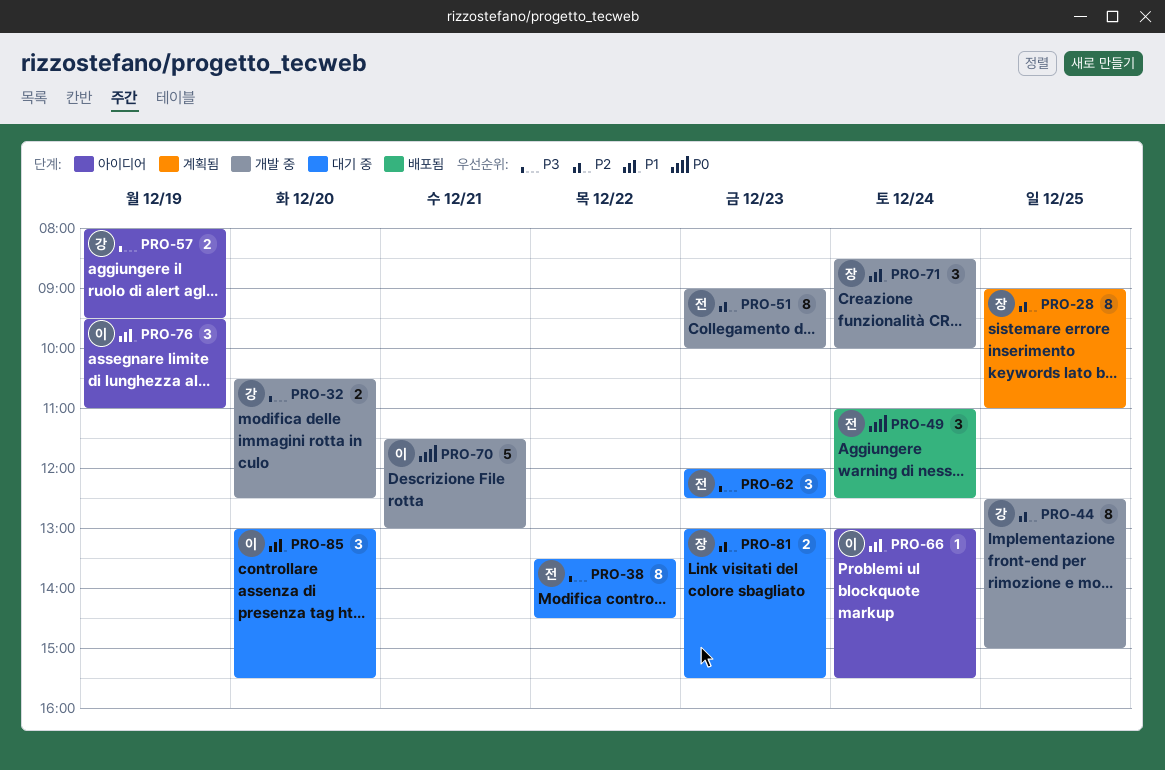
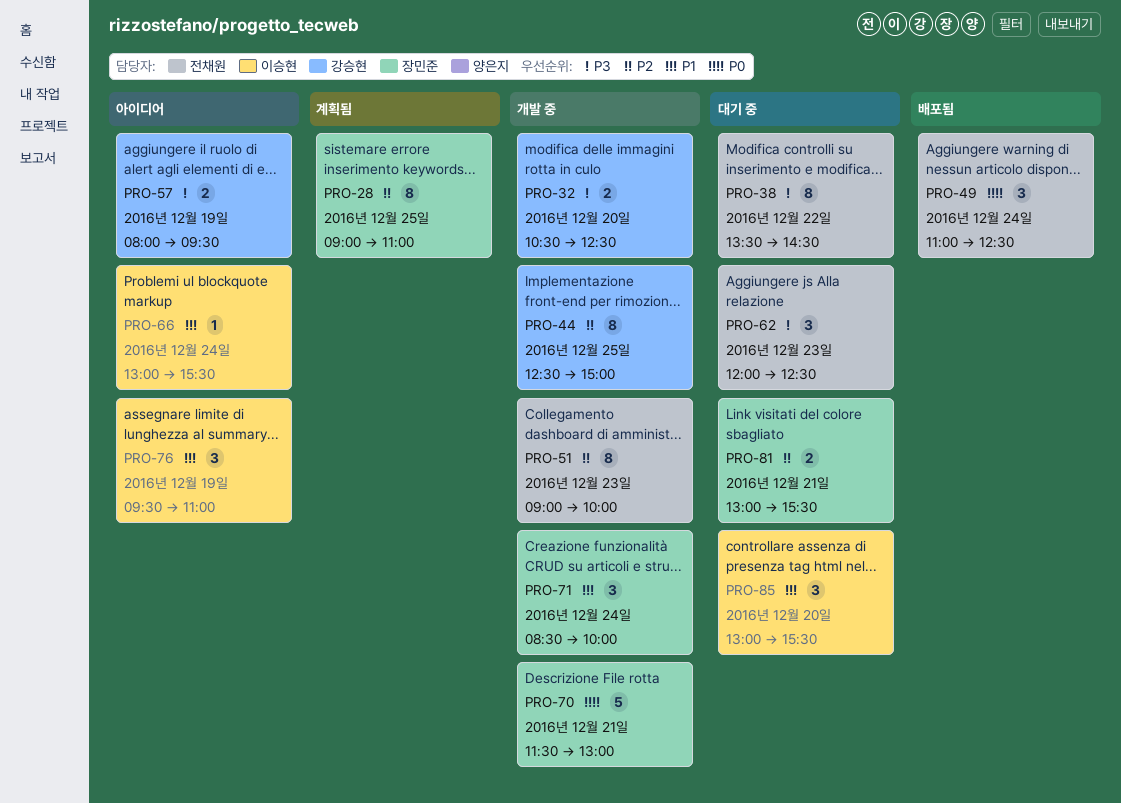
PRO-70, owner: 이승현 -> 장민준
PRO-81, day: Dec 23 -> Dec 21

